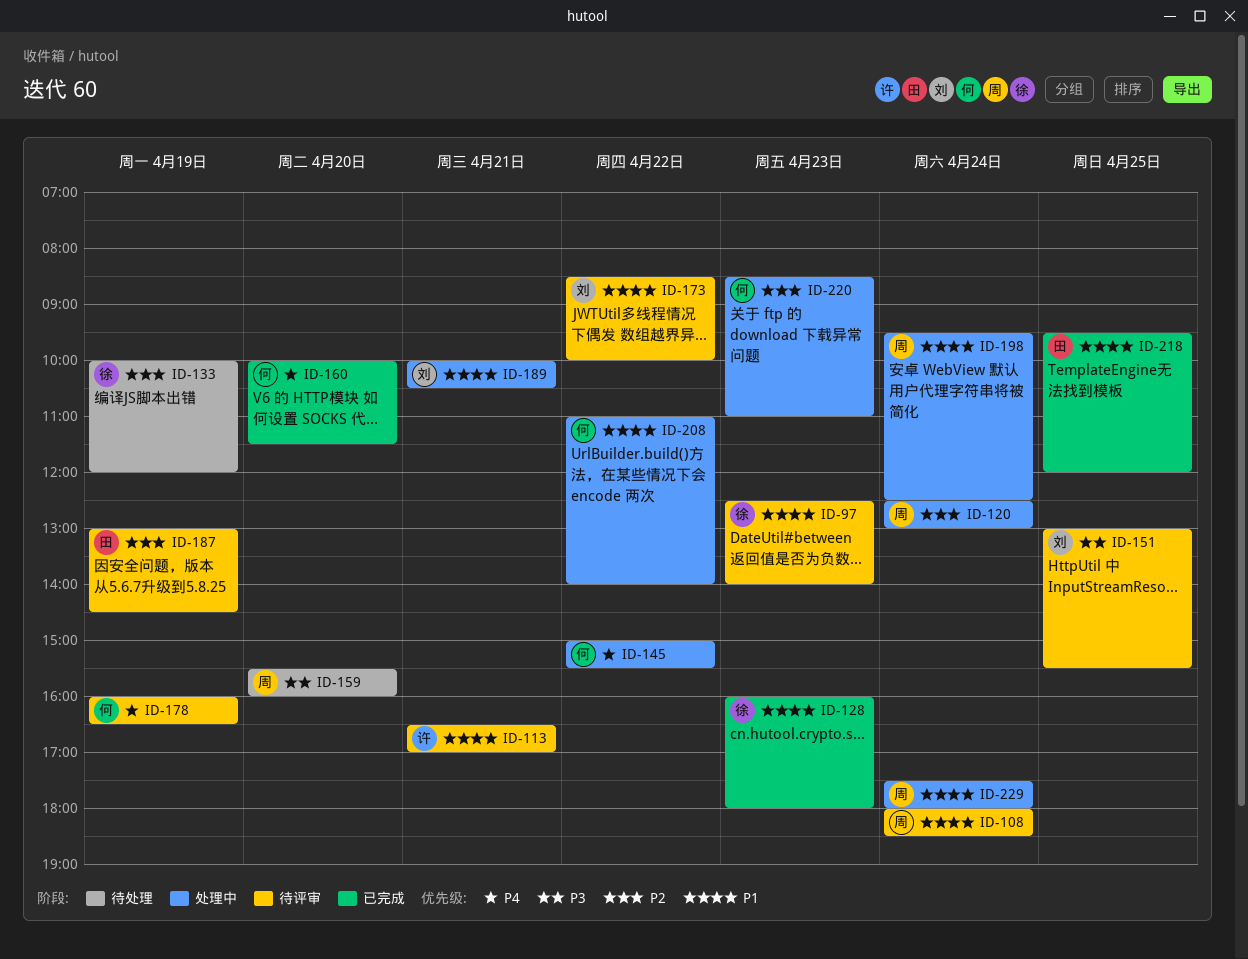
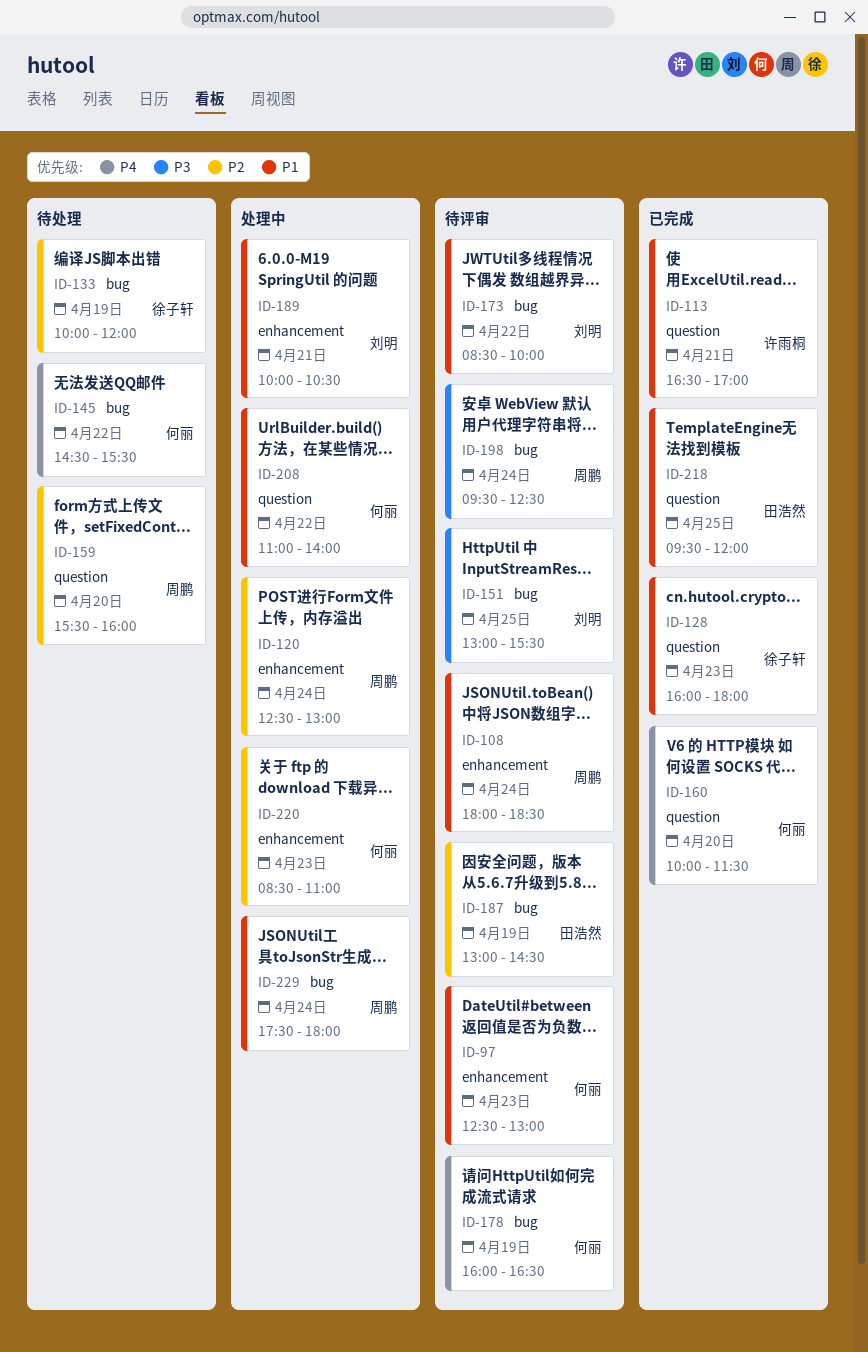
ID-97, owner: 徐子轩 -> 何丽
ID-97, ends: 14:00 -> 13:00
ID-113, status: 待评审 -> 已完成
ID-145, status: 处理中 -> 待处理
ID-145, begins: 15:00 -> 14:30
ID-159, priority: P3 -> P2
ID-198, status: 处理中 -> 待评审
ID-198, priority: P1 -> P3

